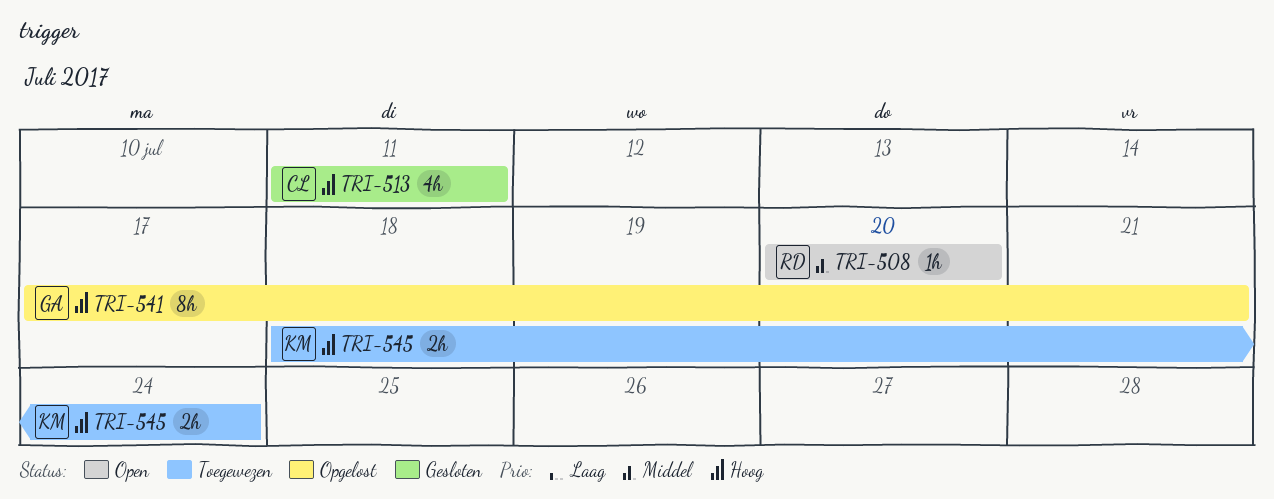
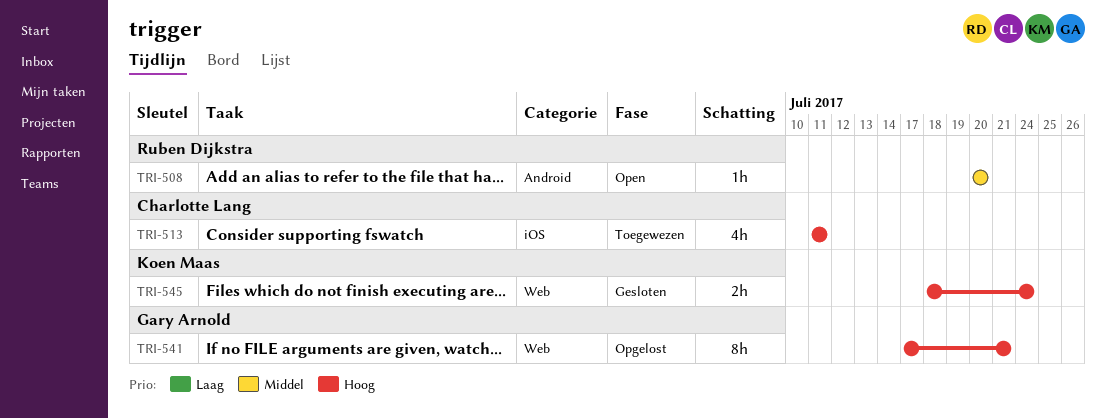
TRI-513, status: Gesloten -> Toegewezen
TRI-545, status: Toegewezen -> Gesloten

